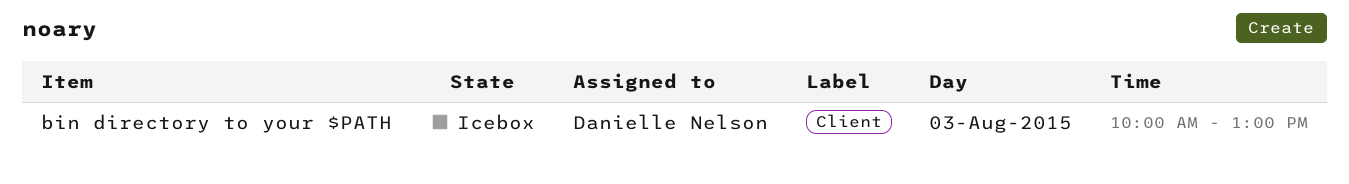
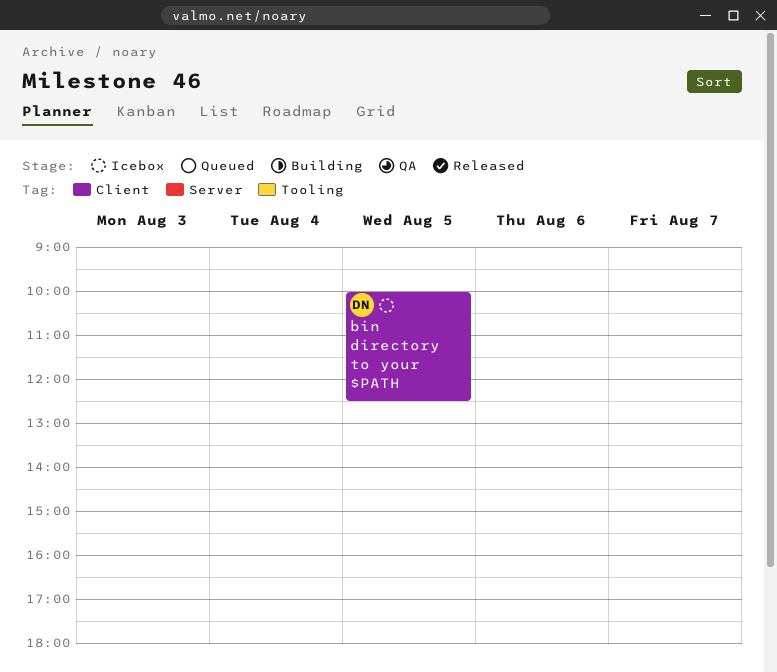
bin directory to your $PATH, day: Aug 3 -> Aug 5
bin directory to your $PATH, ends: 13:00 -> 12:30

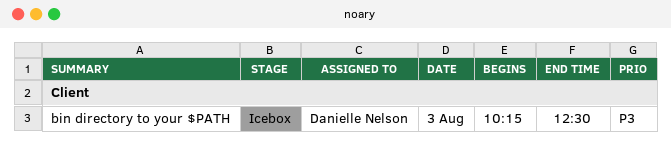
bin directory to your $PATH, day: Aug 5 -> Aug 3
bin directory to your $PATH, begins: 10:00 -> 10:15

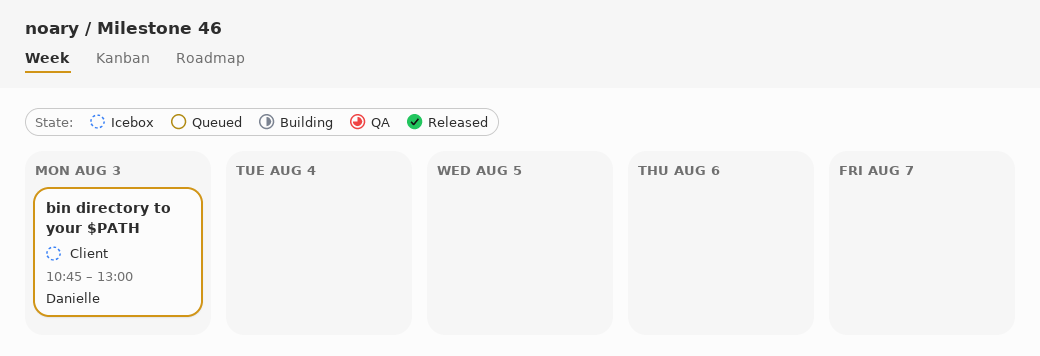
bin directory to your $PATH, begins: 10:15 -> 10:45
bin directory to your $PATH, ends: 12:30 -> 13:00

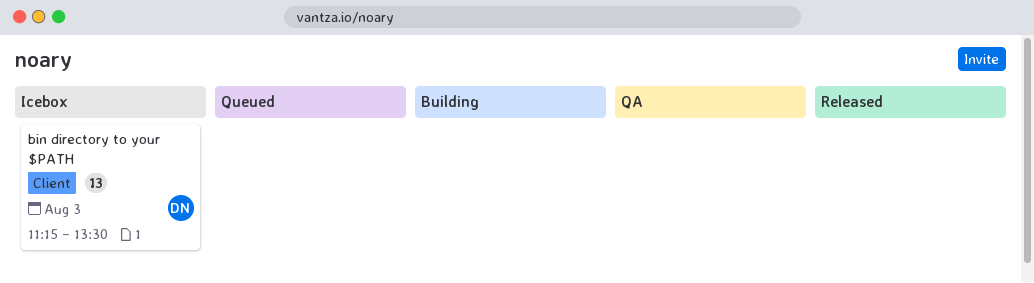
bin directory to your $PATH, begins: 10:45 -> 11:15
bin directory to your $PATH, ends: 13:00 -> 13:30

